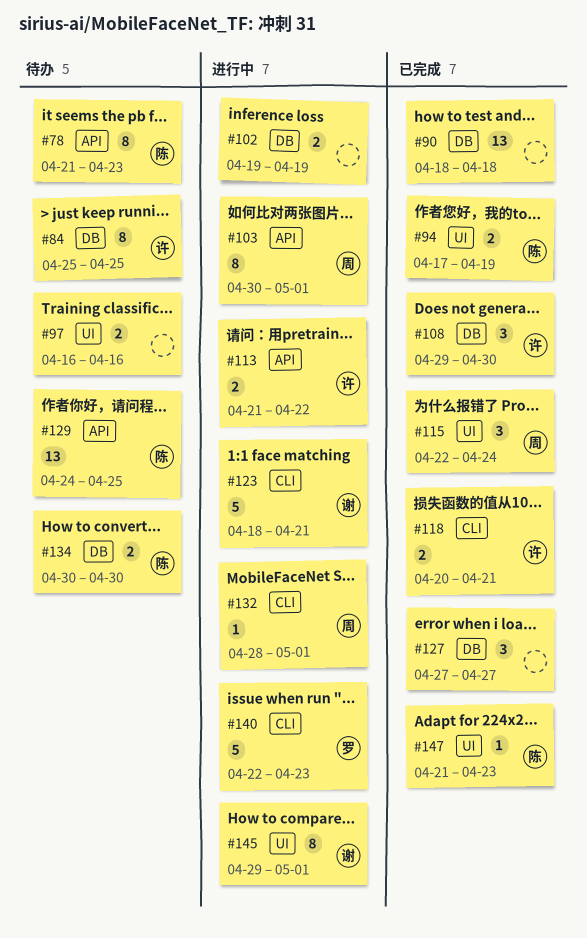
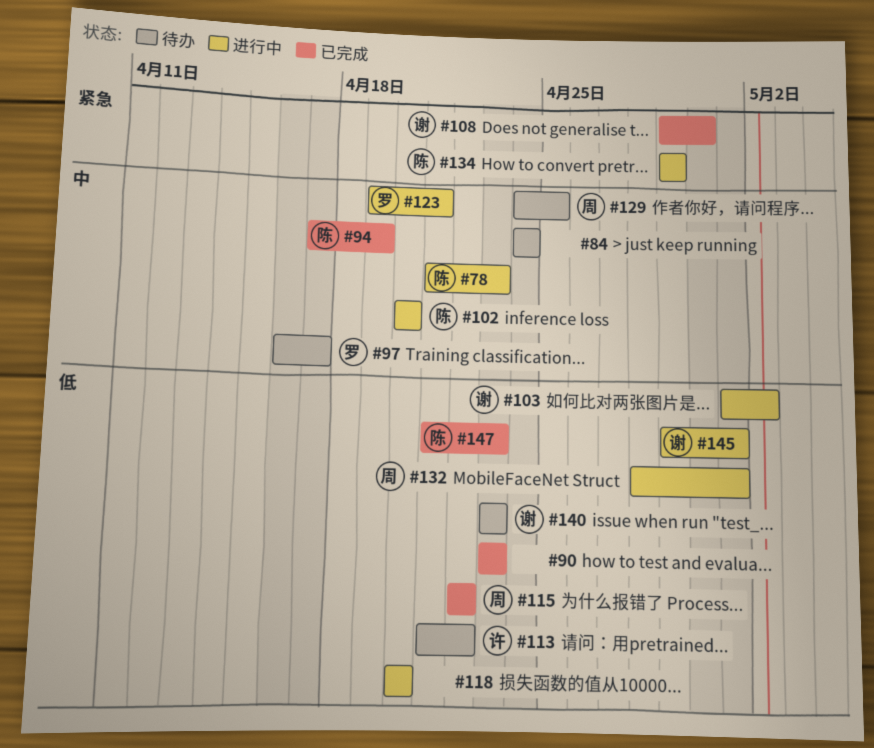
#78, status: 待办 -> 进行中
#84, owner: 许 -> none
#84, start: Apr 25 -> Apr 24
#84, due: Apr 25 -> Apr 24
#90, start: Apr 18 -> Apr 23
#90, due: Apr 18 -> Apr 23
#97, owner: none -> 罗
#97, due: Apr 16 -> Apr 17
#102, owner: none -> 陈
#102, start: Apr 19 -> Apr 20
#102, due: Apr 19 -> Apr 20
#103, owner: 周 -> 谢
#103, start: Apr 30 -> May 1
#103, due: May 1 -> May 2
#108, owner: 许 -> 谢
#113, status: 进行中 -> 待办
#115, due: Apr 24 -> Apr 22
#118, status: 已完成 -> 进行中
#118, owner: 许 -> none
#118, due: Apr 21 -> Apr 20
#123, owner: 谢 -> 罗
#123, start: Apr 18 -> Apr 19
#127: present -> none
#129, owner: 陈 -> 周
#134, status: 待办 -> 进行中
#134, start: Apr 30 -> Apr 29
#134, due: Apr 30 -> Apr 29
#140, status: 进行中 -> 待办
#140, owner: 罗 -> 谢
#140, start: Apr 22 -> Apr 23

